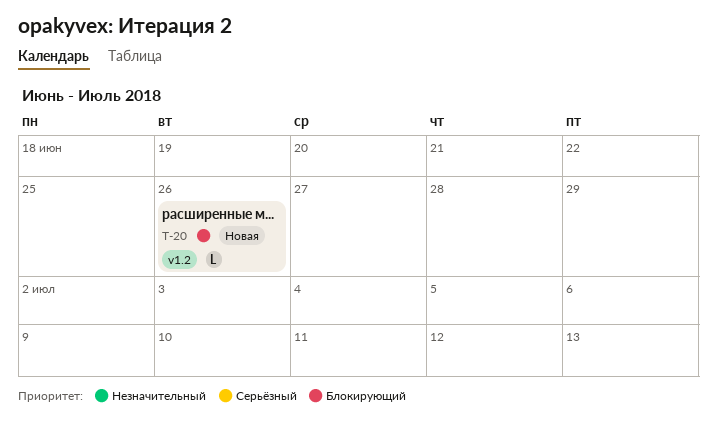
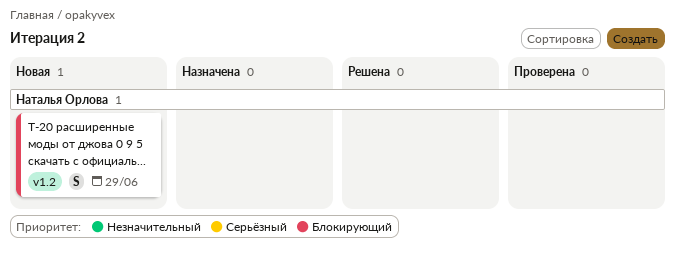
T-20, estimate: L -> S
T-20, due: Jun 26 -> Jun 29

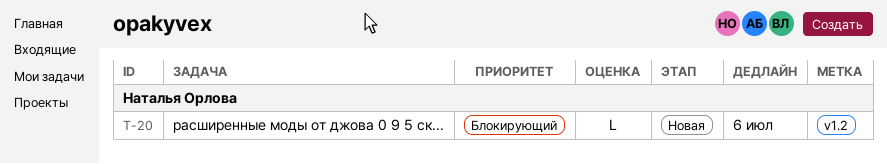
T-20, estimate: S -> L
T-20, due: Jun 29 -> Jul 6

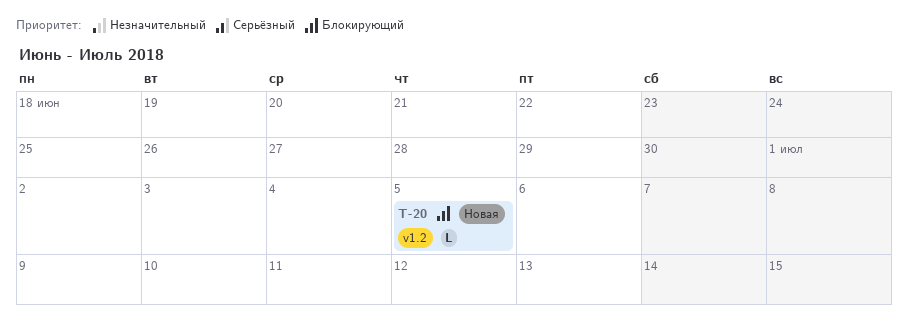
T-20, due: Jul 6 -> Jul 5

